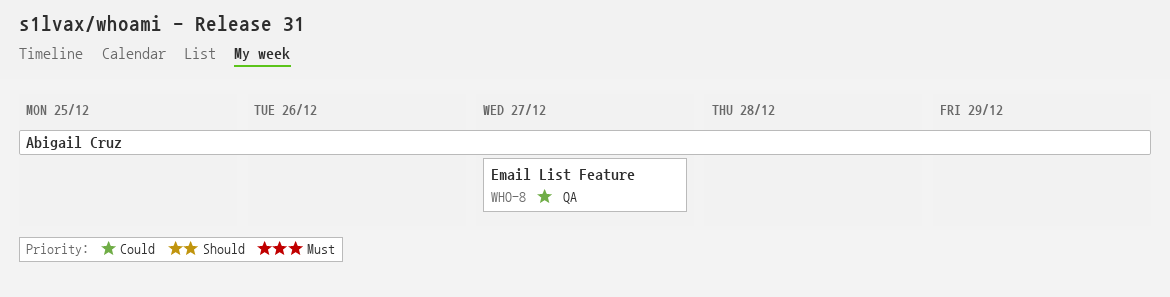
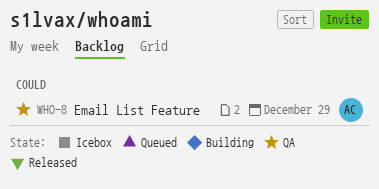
WHO-8, due: Dec 27 -> Dec 29

